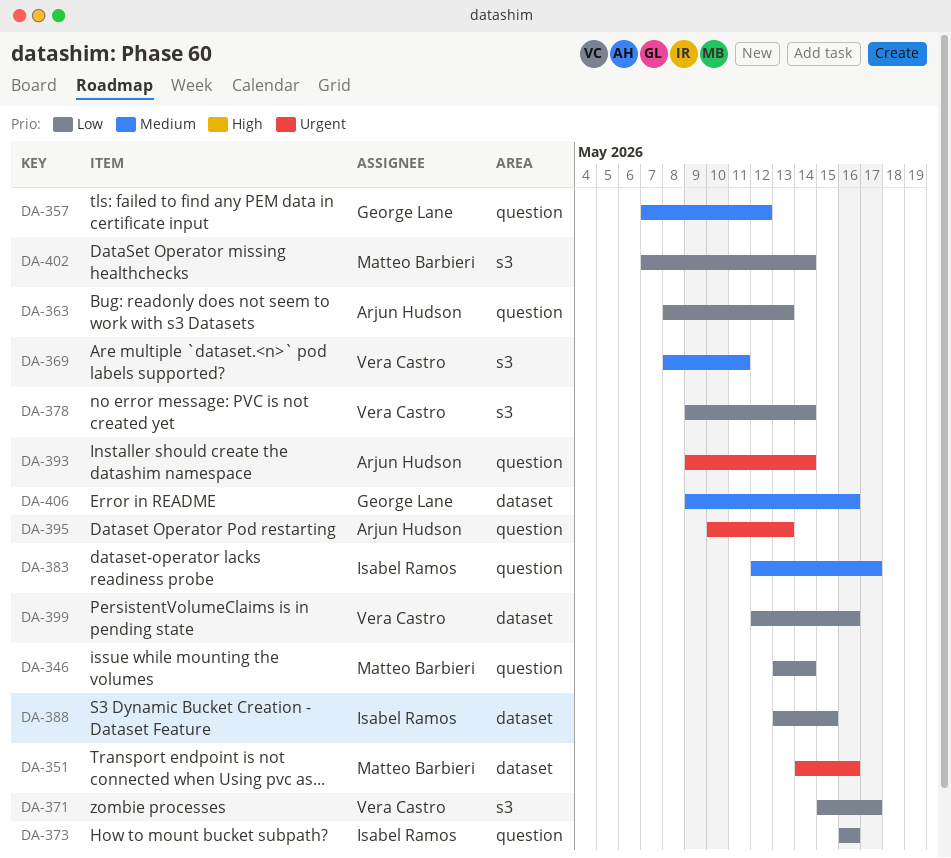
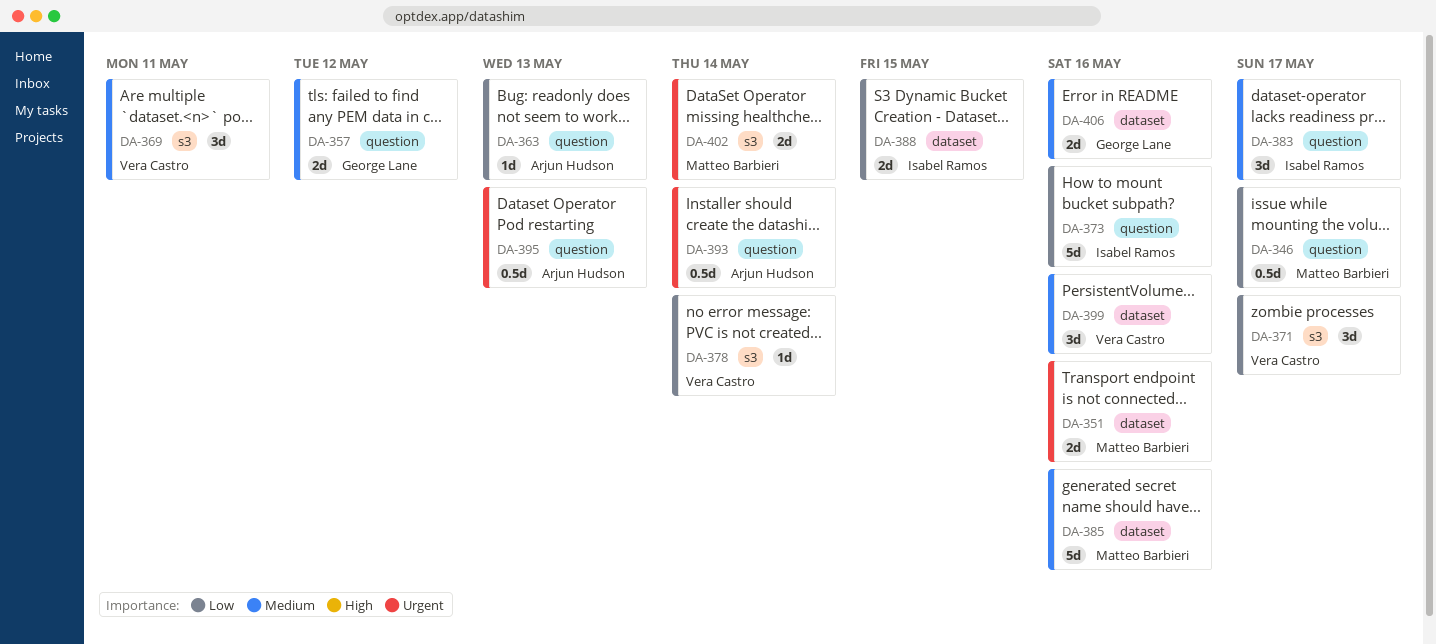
DA-346, due: May 14 -> May 17
DA-385: none -> present
DA-399, priority: Low -> Medium
DA-402, priority: Low -> Urgent

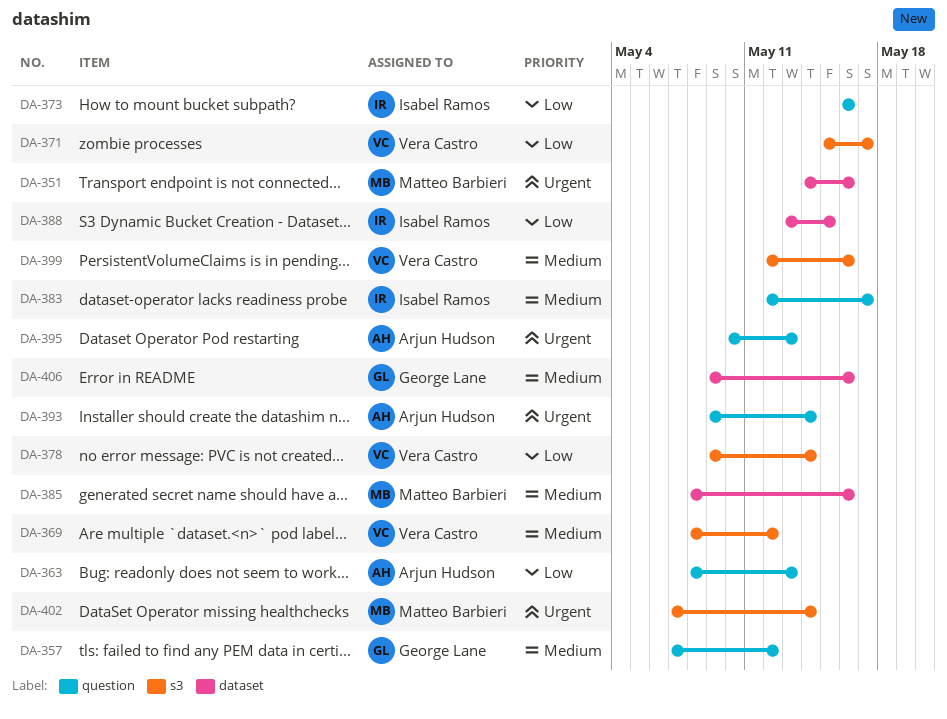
DA-346: present -> none
DA-369, due: May 11 -> May 12
DA-399, label: dataset -> s3

